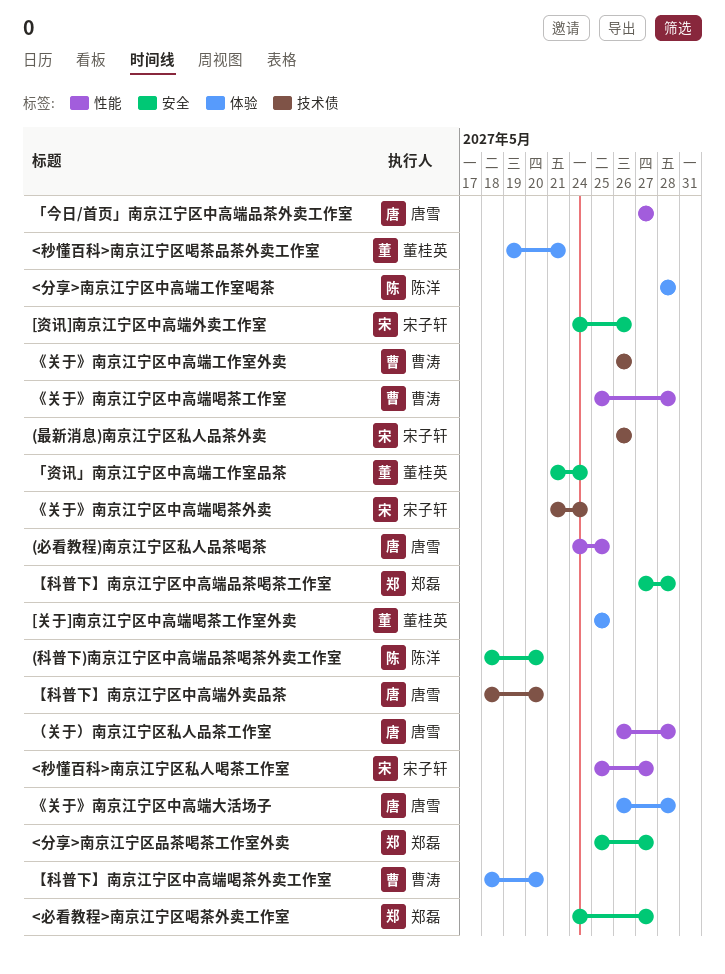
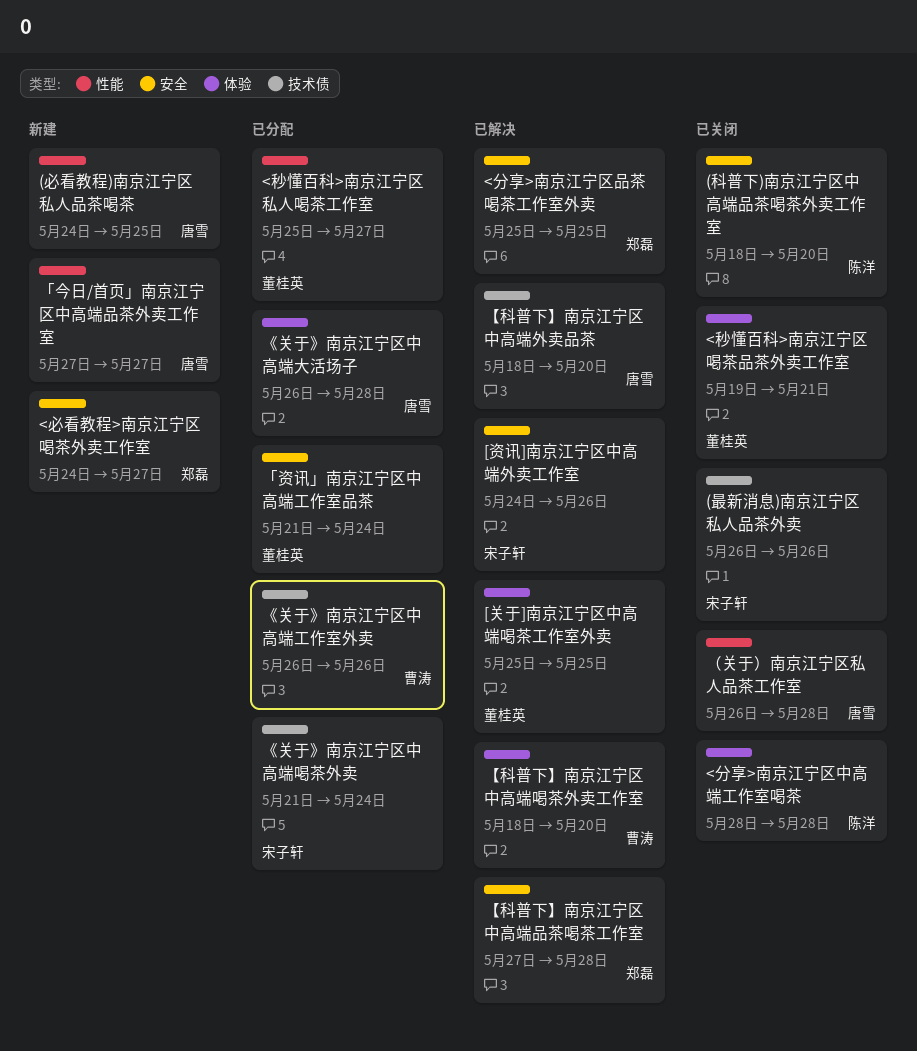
<分享>南京江宁区品茶喝茶工作室外卖, due: May 27 -> May 25
<秒懂百科>南京江宁区私人喝茶工作室, owner: 宋子轩 -> 董桂英
《关于》南京江宁区中高端喝茶工作室: present -> none

